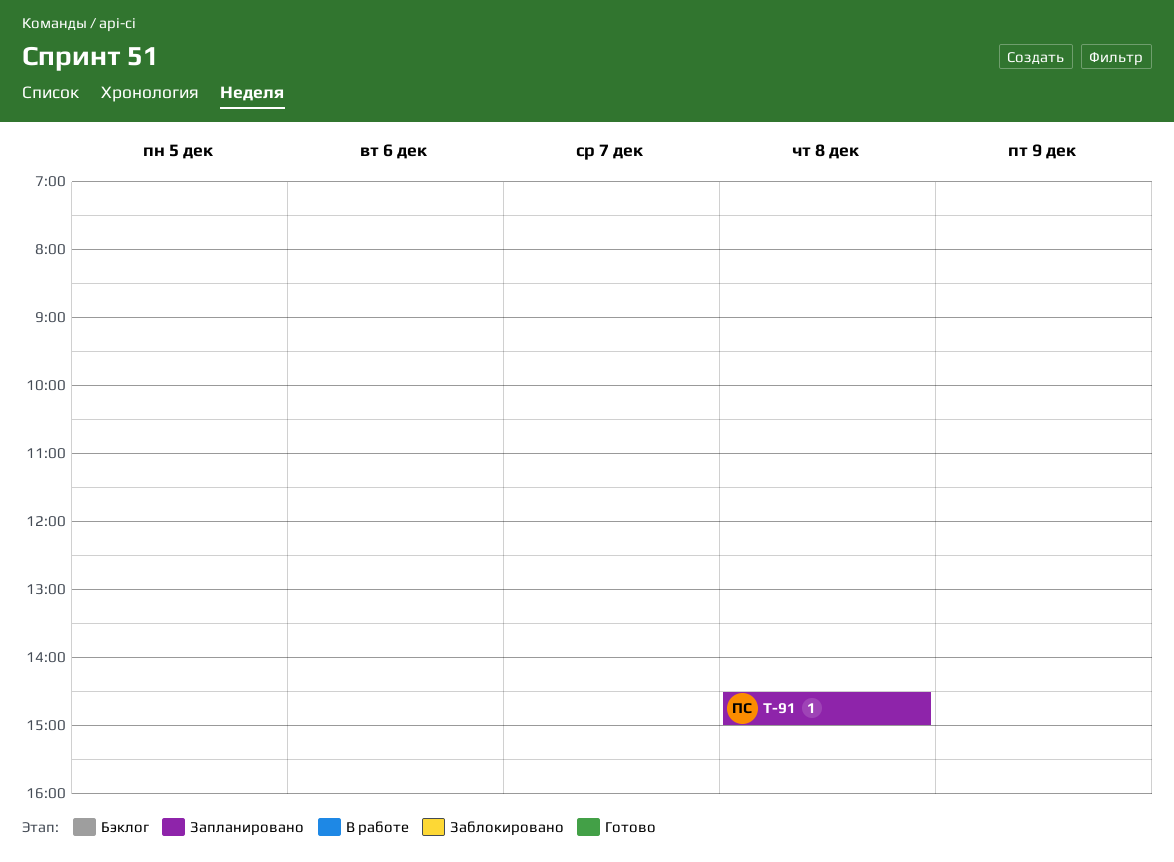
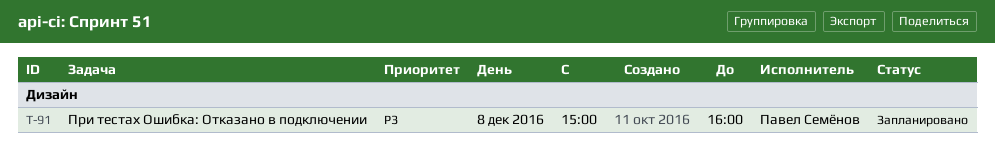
T-91, begins: 14:30 -> 15:00
T-91, ends: 15:00 -> 16:00

